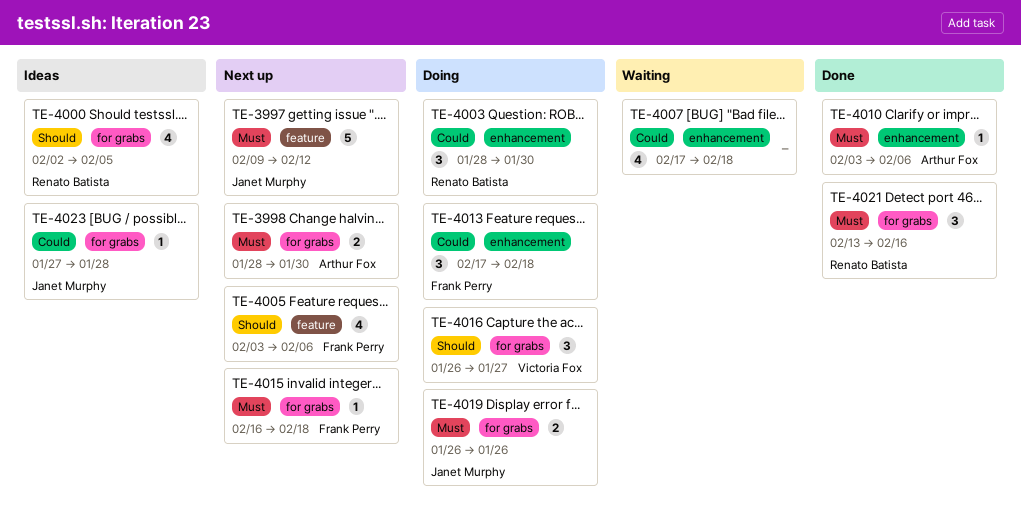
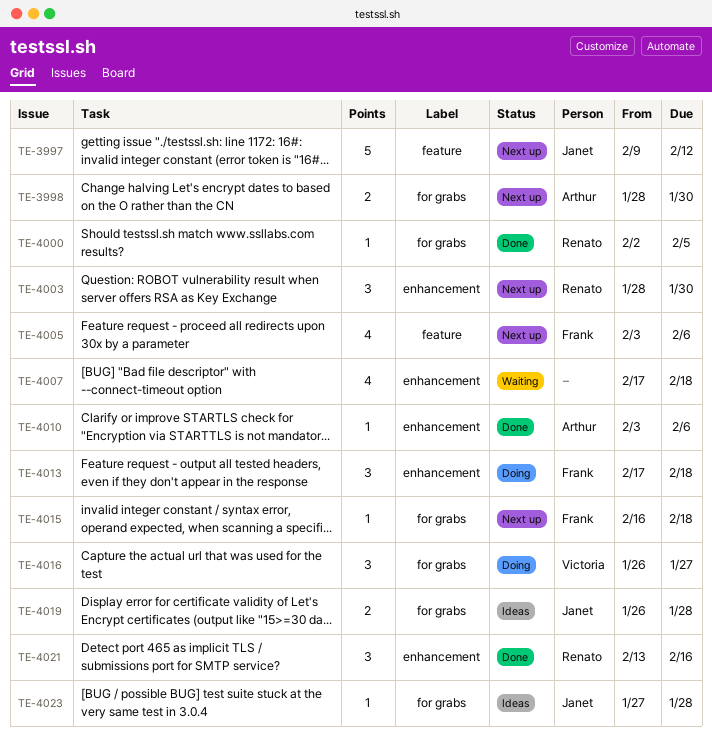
TE-4000, status: Ideas -> Done
TE-4000, estimate: 4 -> 1
TE-4003, status: Doing -> Next up
TE-4019, status: Doing -> Ideas
TE-4019, due: Jan 26 -> Jan 28
TE-4021, label: for grabs -> enhancement

